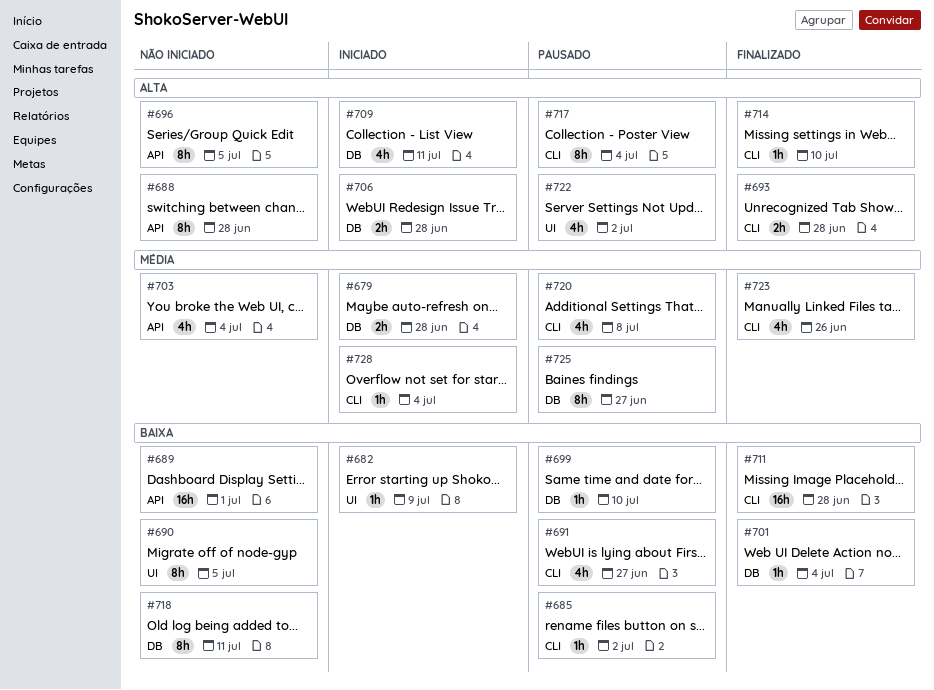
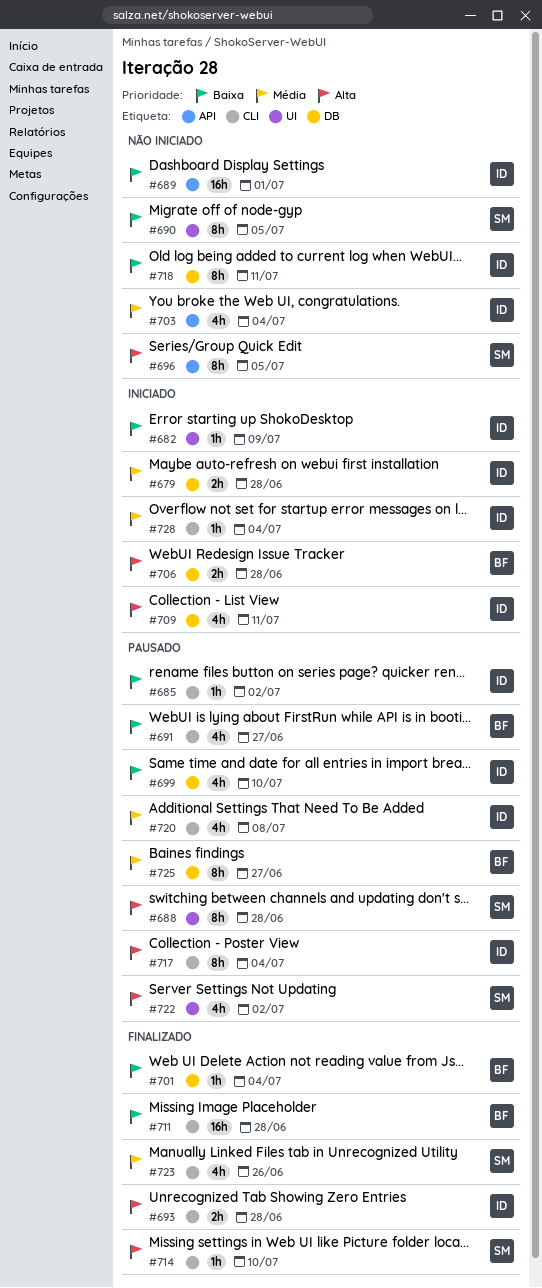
#688, status: Não iniciado -> Pausado
#688, label: API -> UI
#699, estimate: 1h -> 4h

